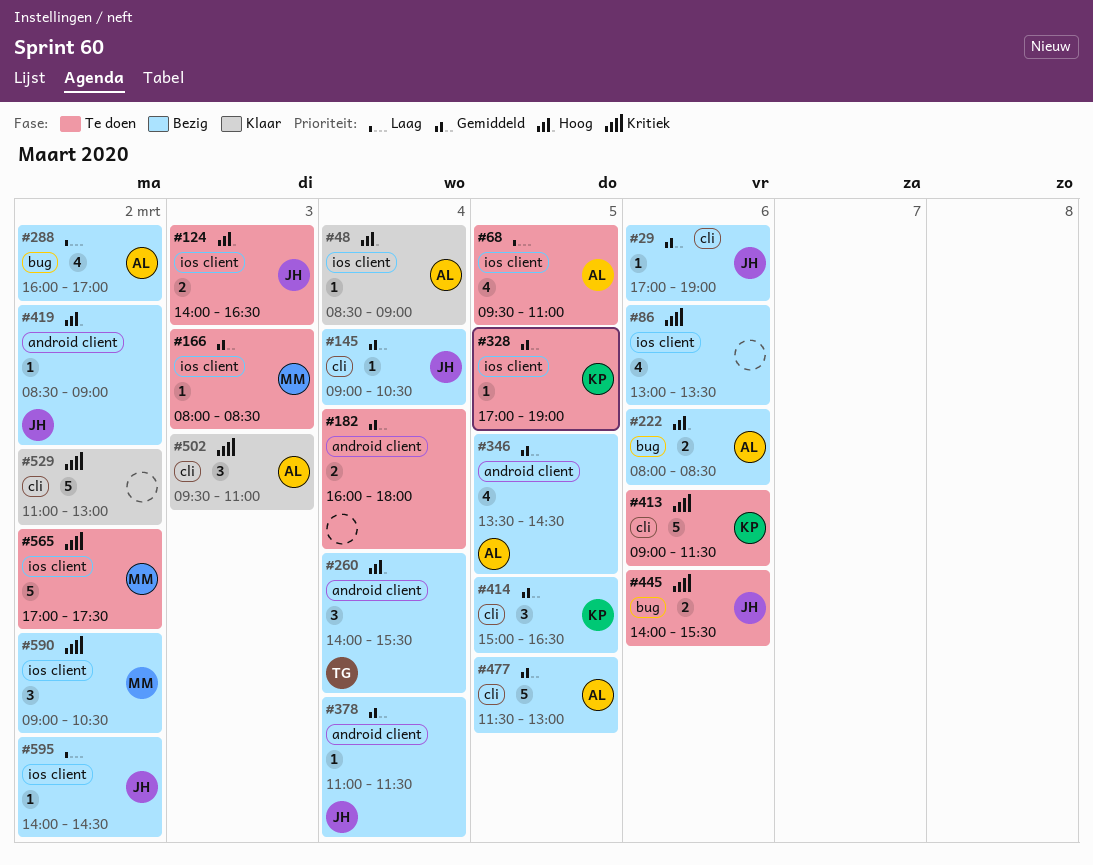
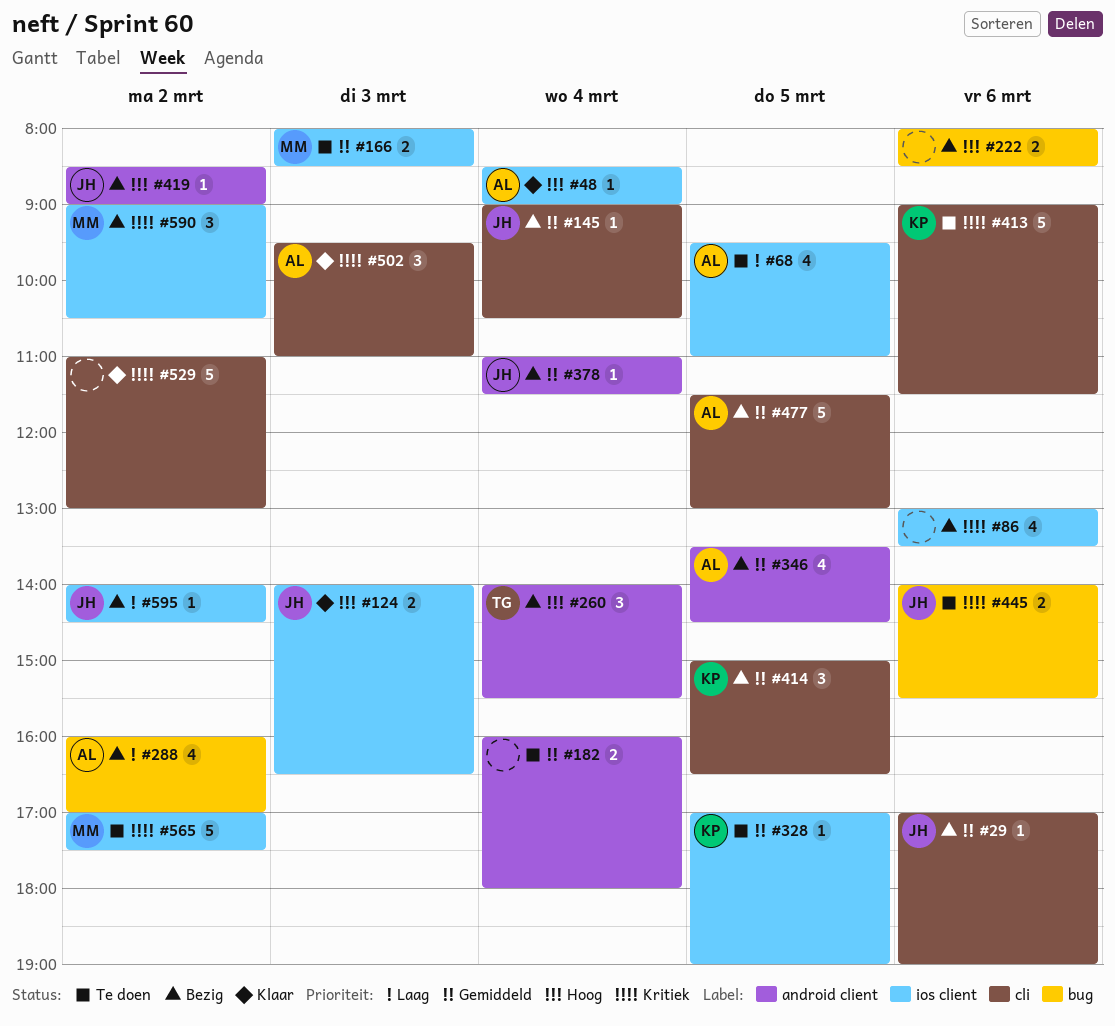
#124, status: Te doen -> Klaar
#166, estimate: 1 -> 2
#222, owner: AL -> none

